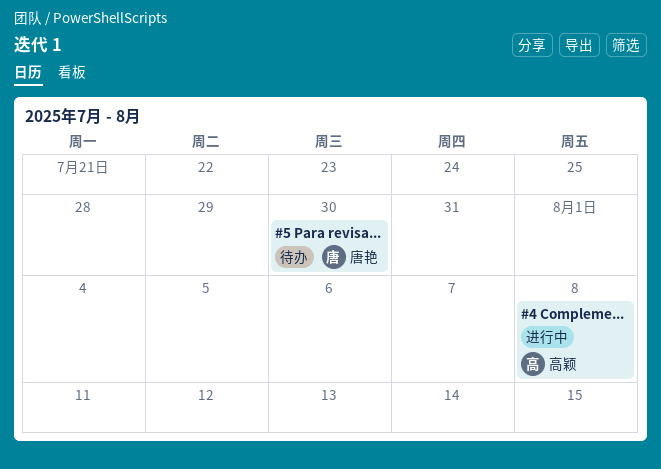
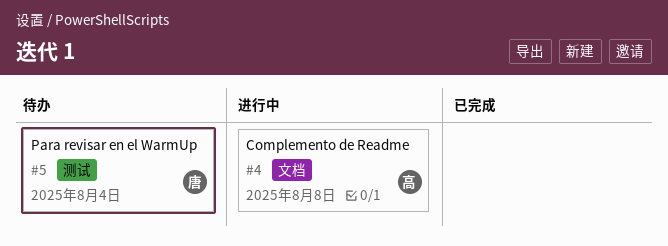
#5, due: Jul 30 -> Aug 4

